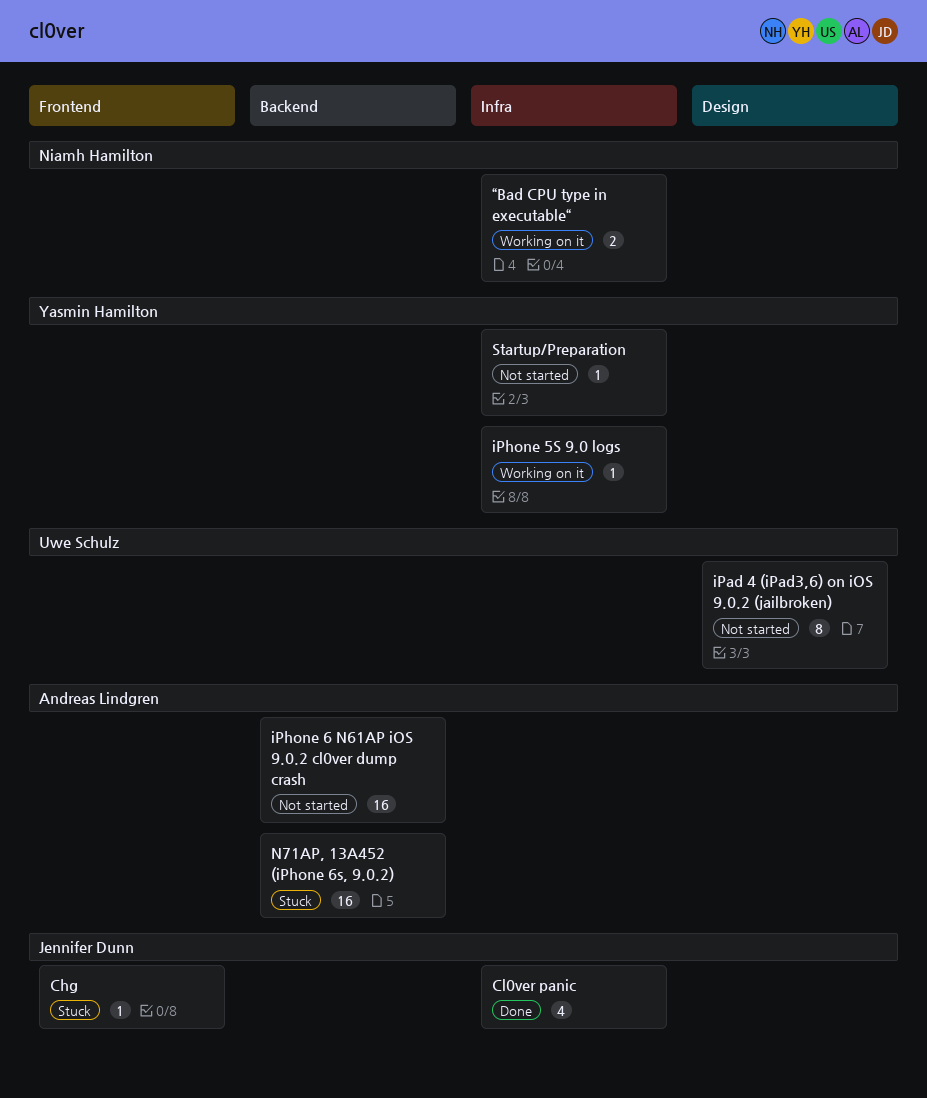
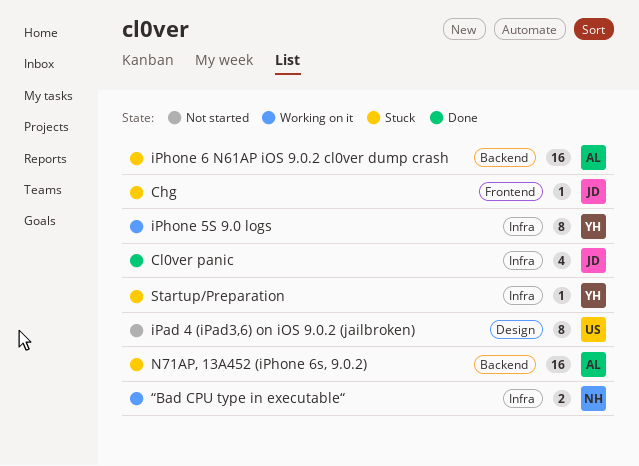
iPhone 5S 9.0 logs, estimate: 1 -> 8
iPhone 6 N61AP iOS 9.0.2 cl0ver dump crash, status: Not started -> Stuck
Startup/Preparation, status: Not started -> Stuck

